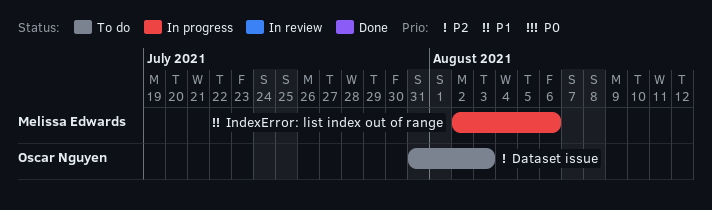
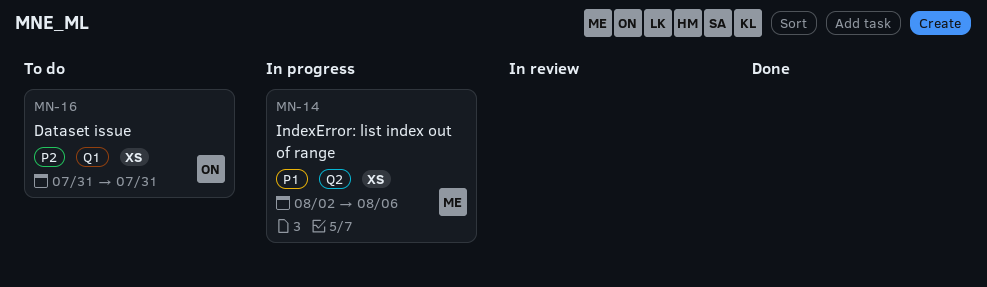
Dataset issue, due: Aug 3 -> Jul 31

